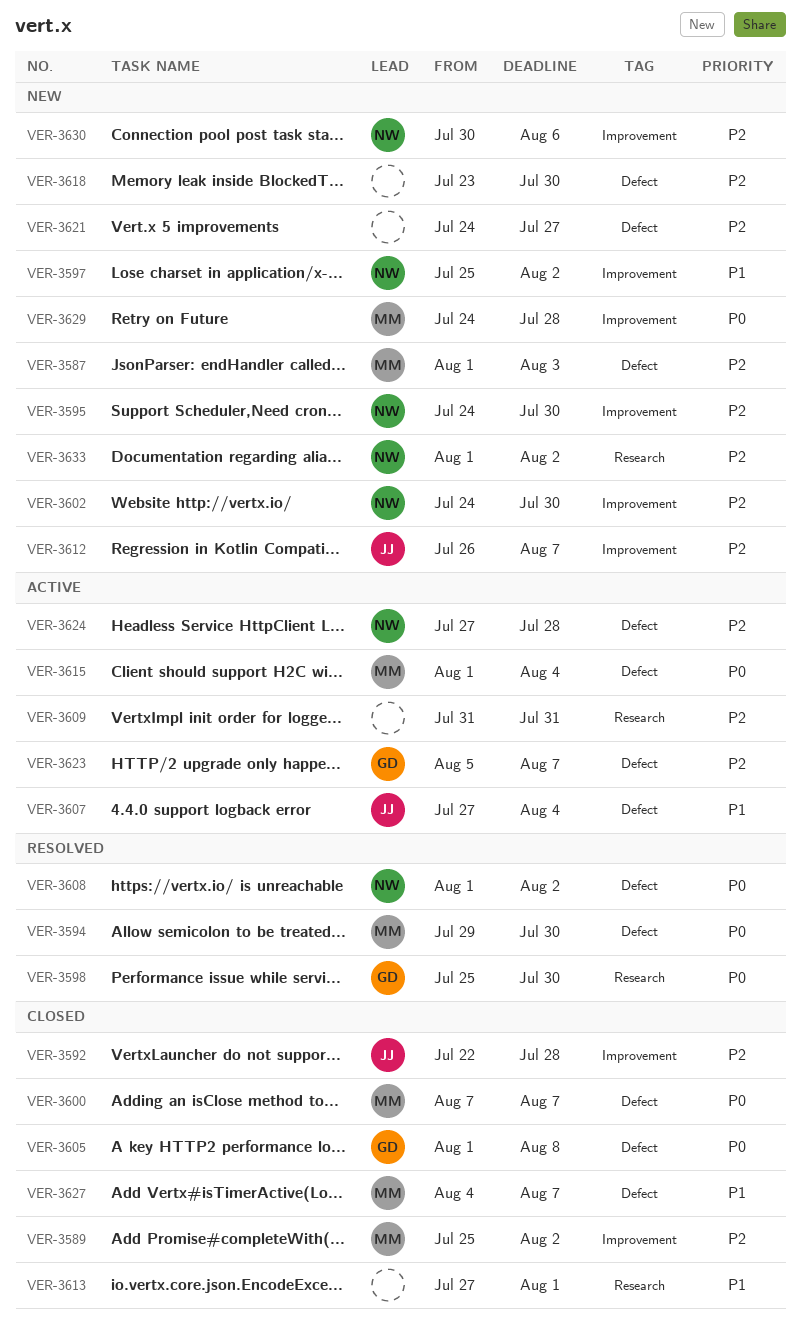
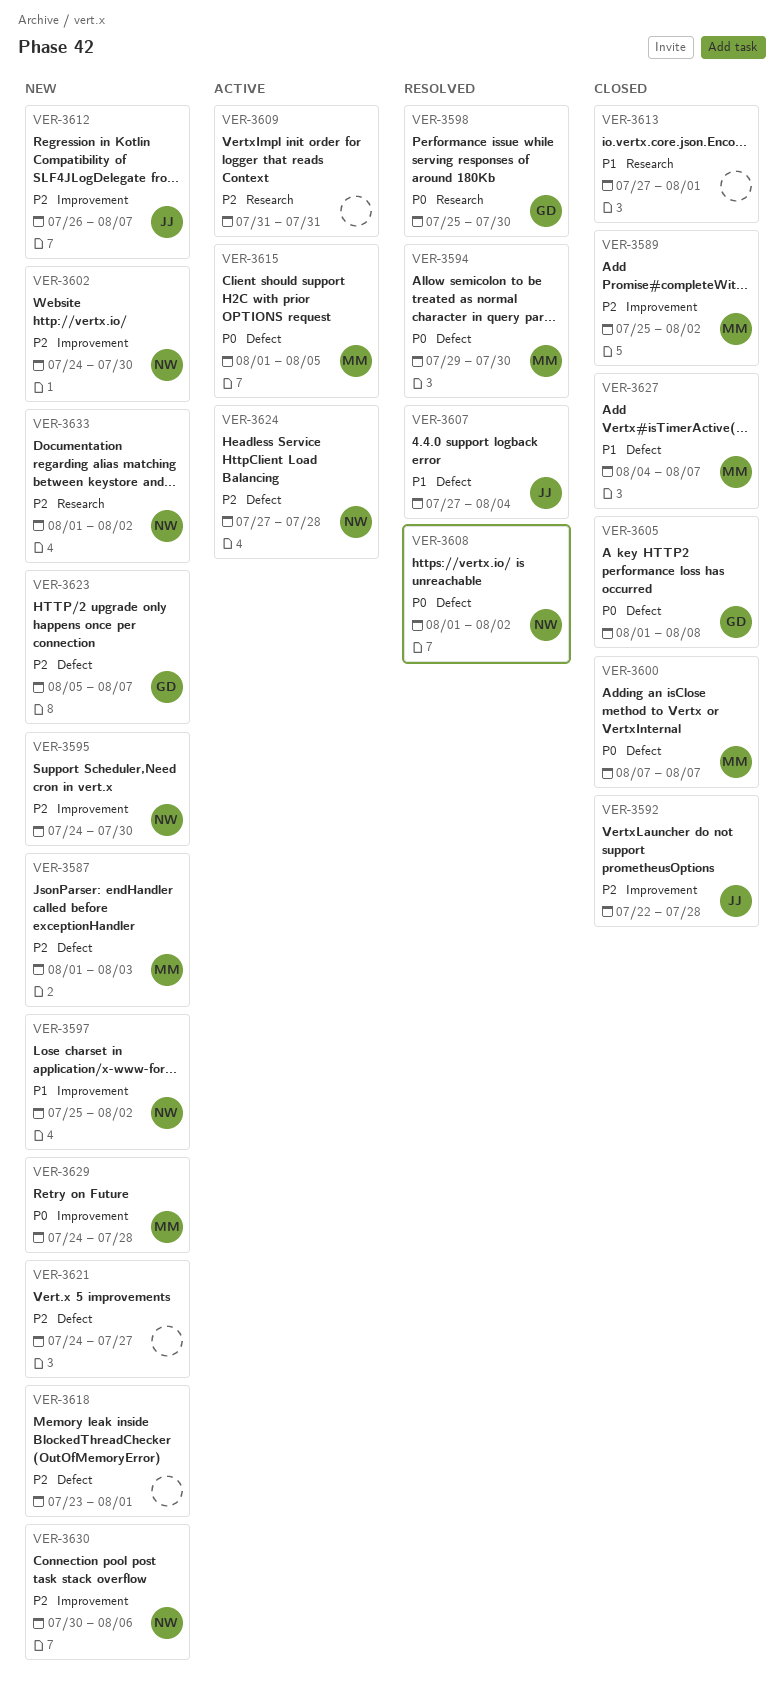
VER-3607, status: Active -> Resolved
VER-3615, due: Aug 4 -> Aug 5
VER-3618, due: Jul 30 -> Aug 1
VER-3623, status: Active -> New

